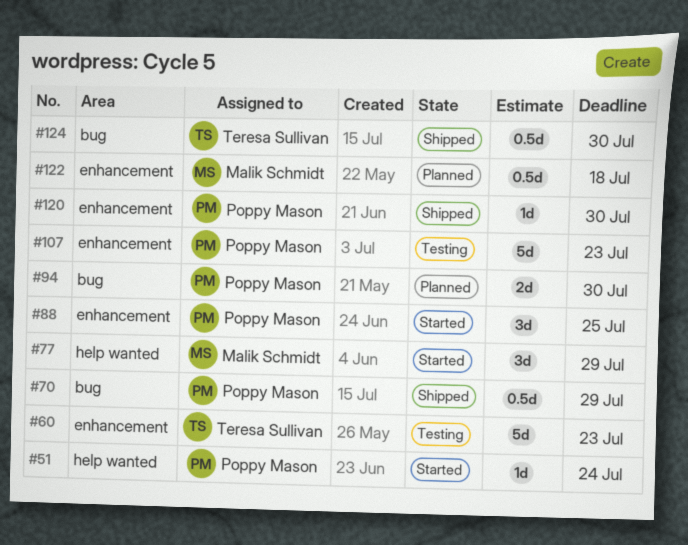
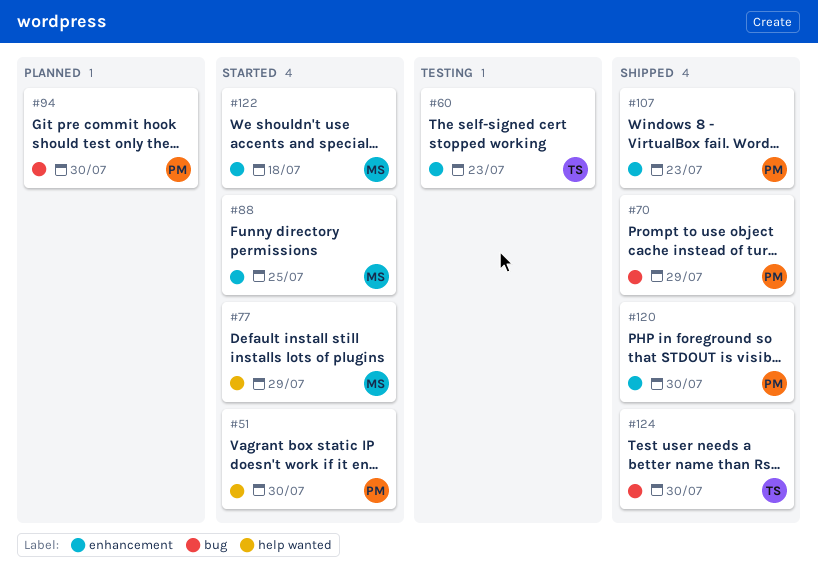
#51, due: Jul 24 -> Jul 30
#88, owner: Poppy Mason -> Malik Schmidt
#107, status: Testing -> Shipped
#122, status: Planned -> Started

